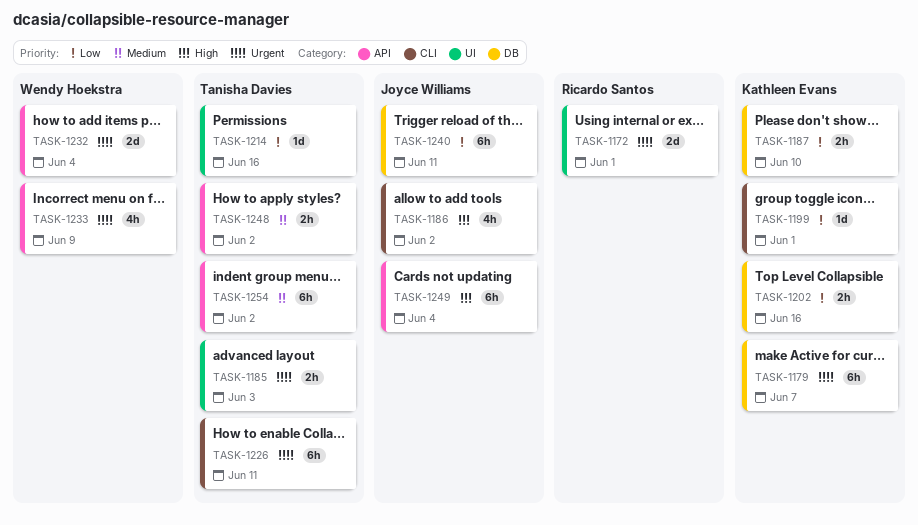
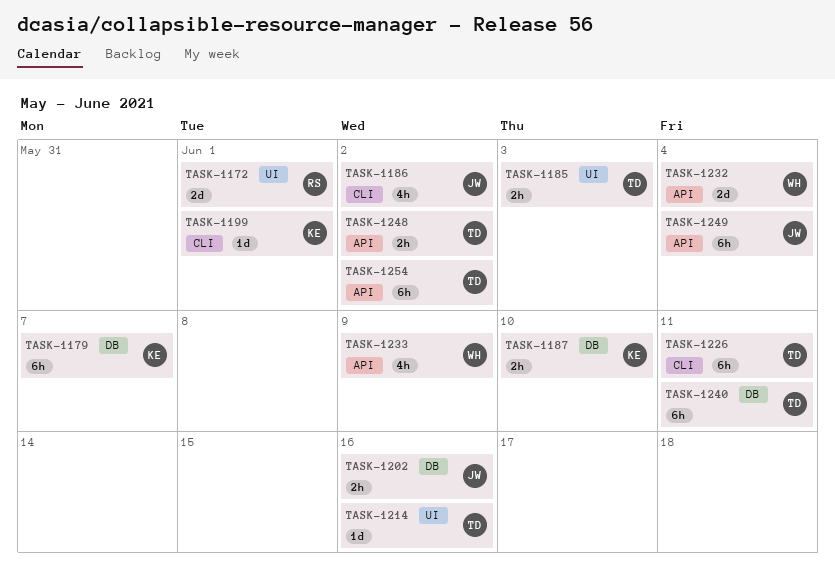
TASK-1202, owner: Kathleen Evans -> Joyce Williams
TASK-1240, owner: Joyce Williams -> Tanisha Davies

